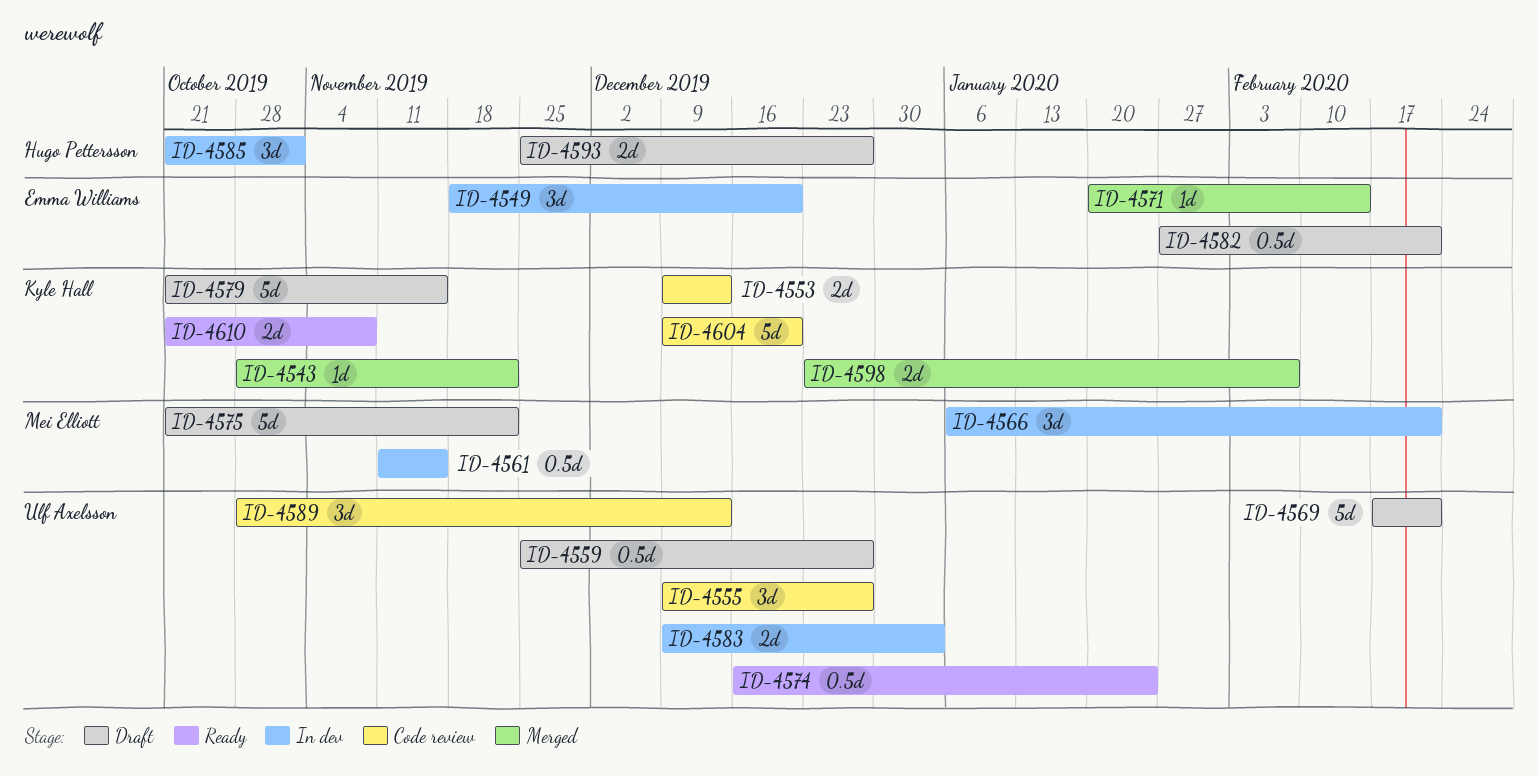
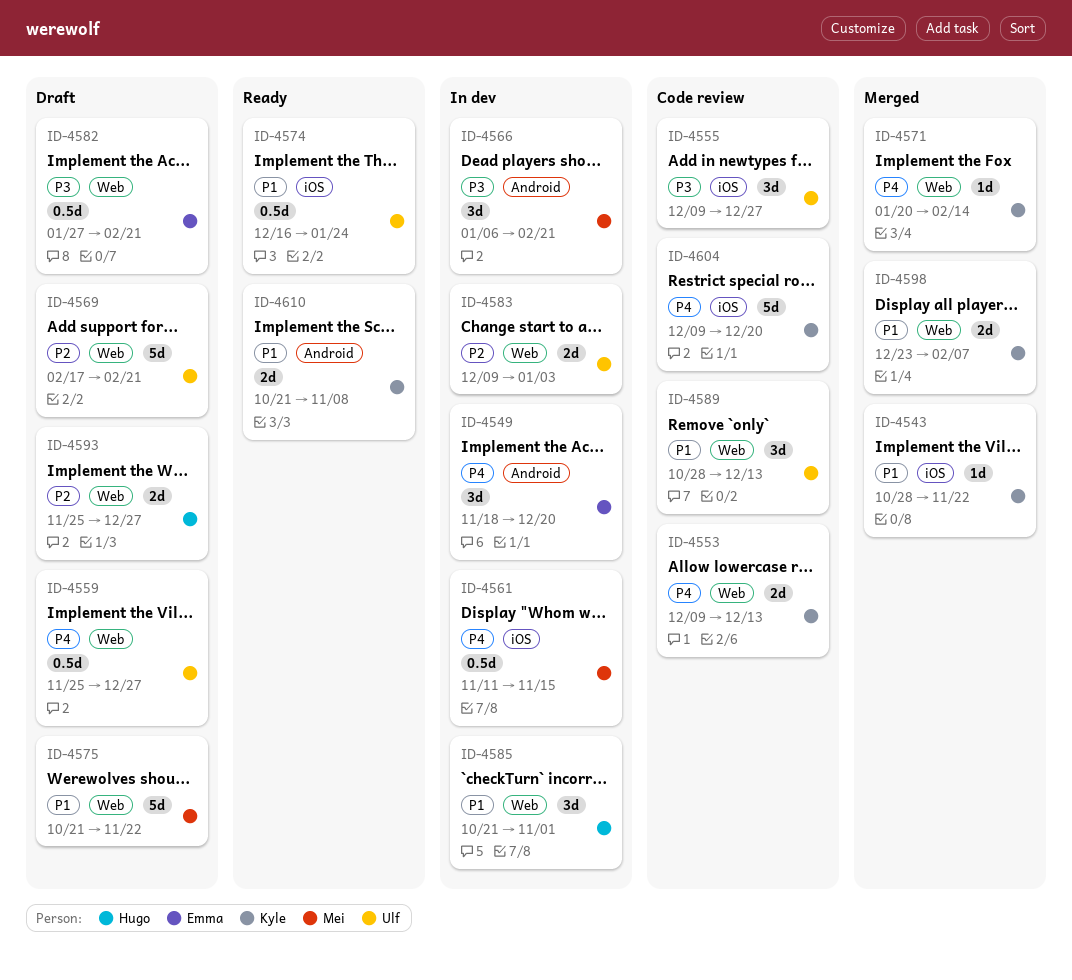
ID-4571, owner: Emma Williams -> Kyle Hall
ID-4579: present -> none

